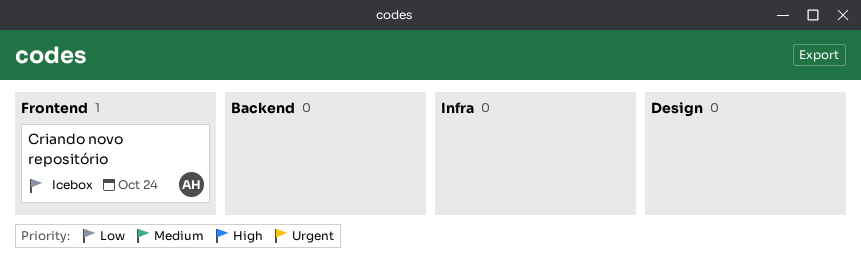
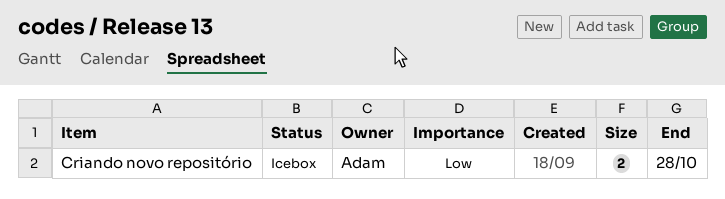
Criando novo repositório, due: Oct 24 -> Oct 28

